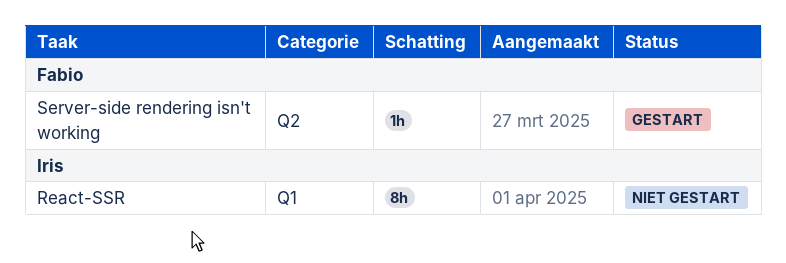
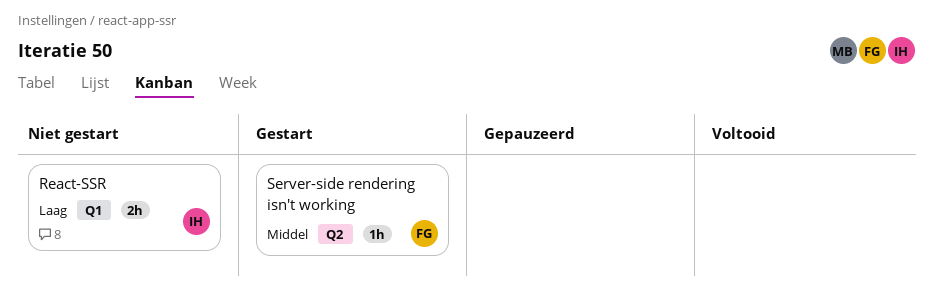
React-SSR, estimate: 8h -> 2h

